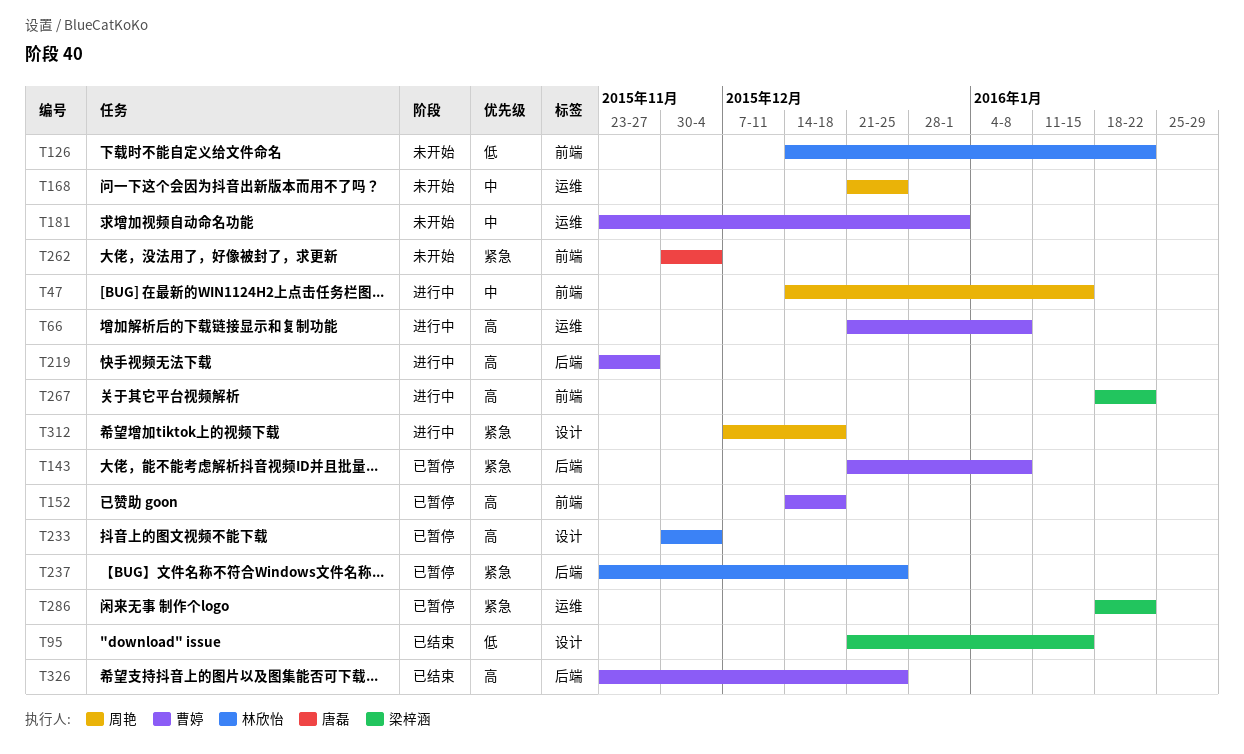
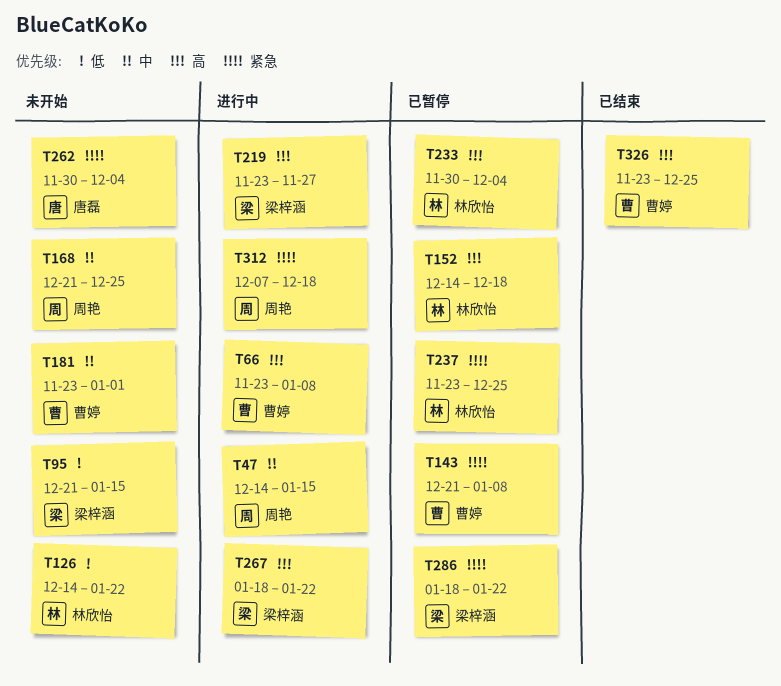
T66, start: Dec 21 -> Nov 23
T95, status: 已结束 -> 未开始
T152, owner: 曹婷 -> 林欣怡
T219, owner: 曹婷 -> 梁梓涵

